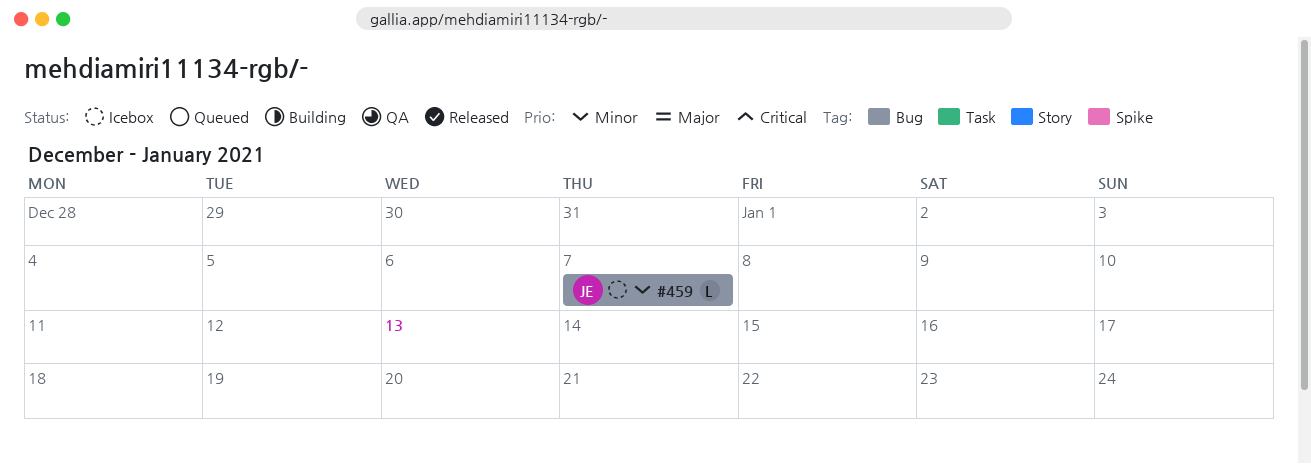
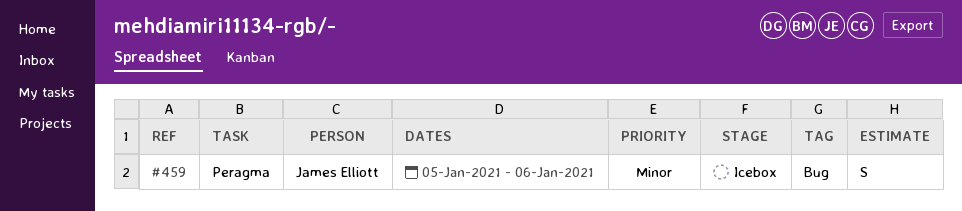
#459, estimate: L -> S
#459, start: Jan 7 -> Jan 5
#459, due: Jan 7 -> Jan 6

